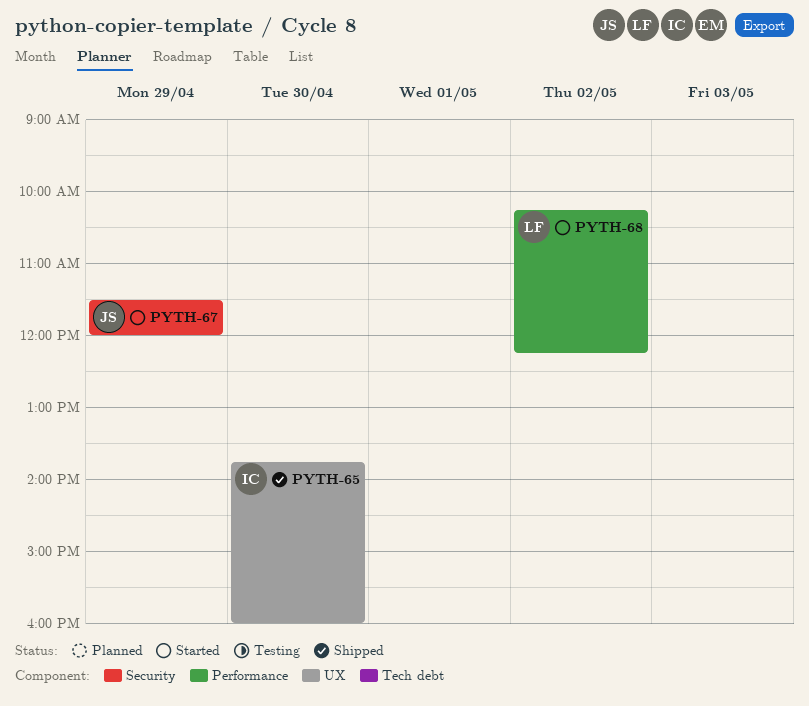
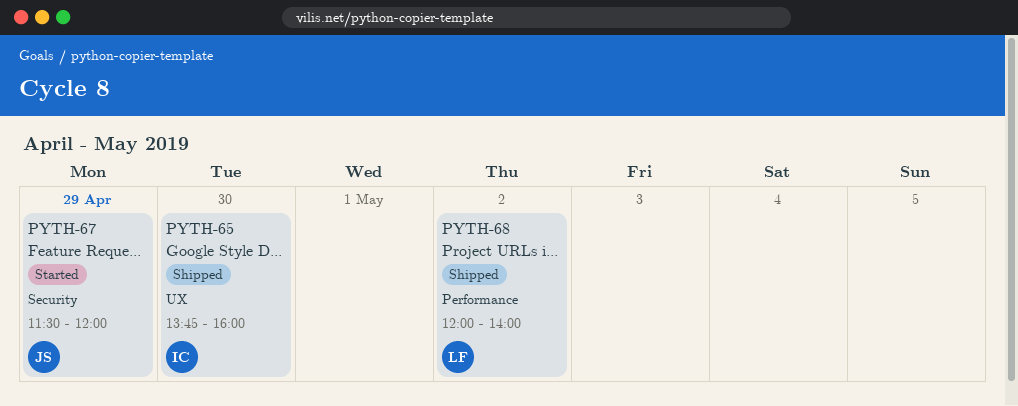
PYTH-68, status: Started -> Shipped
PYTH-68, begins: 10:15 -> 12:00
PYTH-68, ends: 12:15 -> 14:00

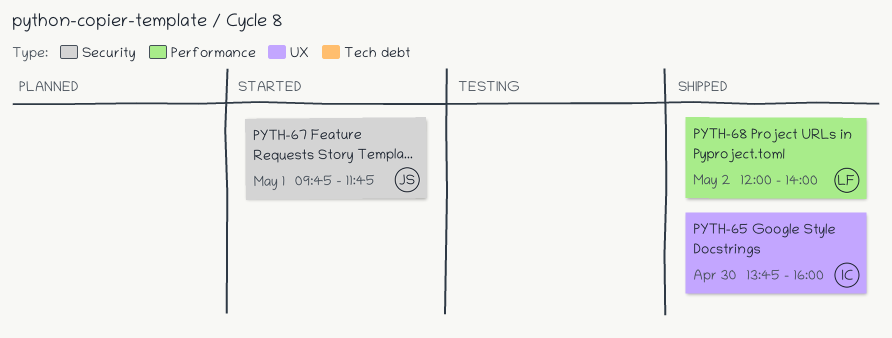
PYTH-67, day: Apr 29 -> May 1
PYTH-67, begins: 11:30 -> 09:45
PYTH-67, ends: 12:00 -> 11:45

